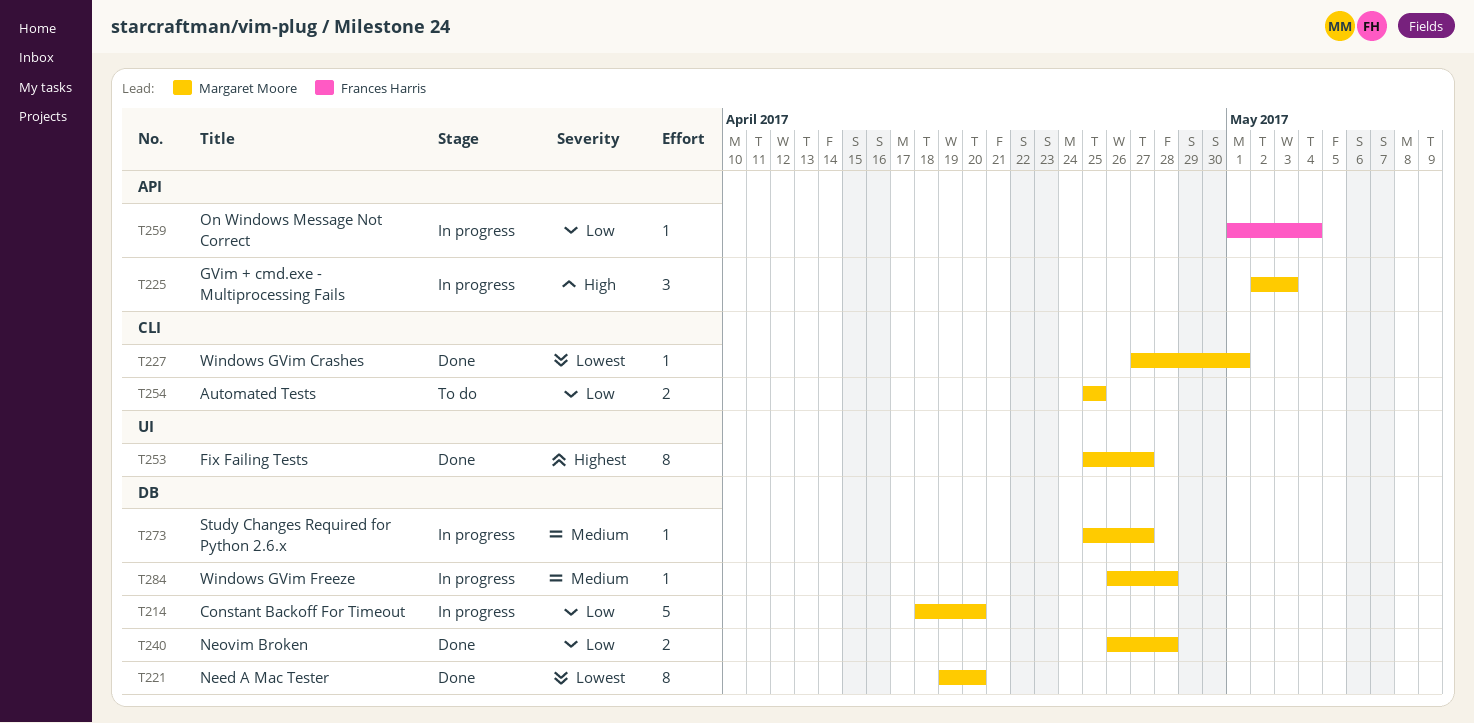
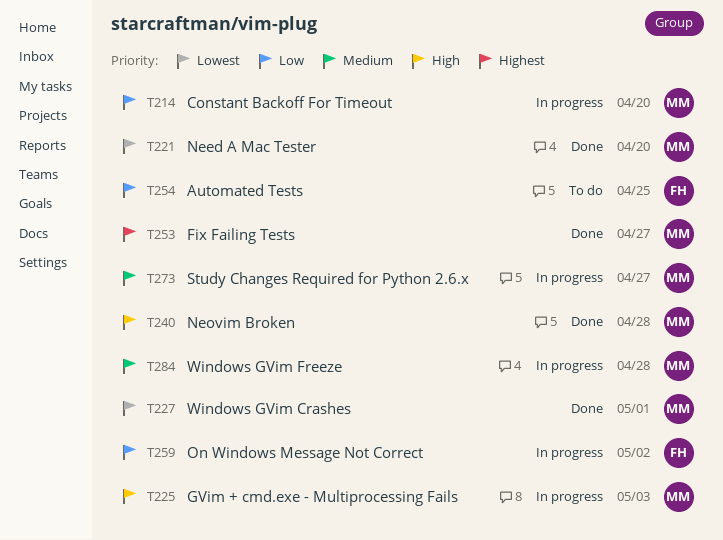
T240, priority: Low -> High
T254, owner: Margaret Moore -> Frances Harris
T259, due: May 4 -> May 2

